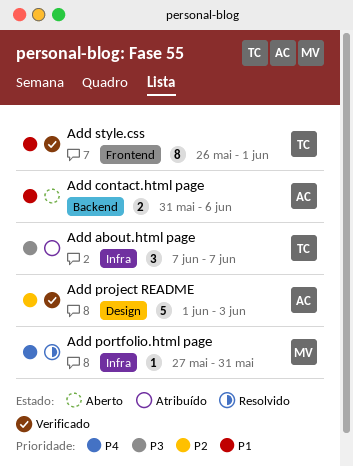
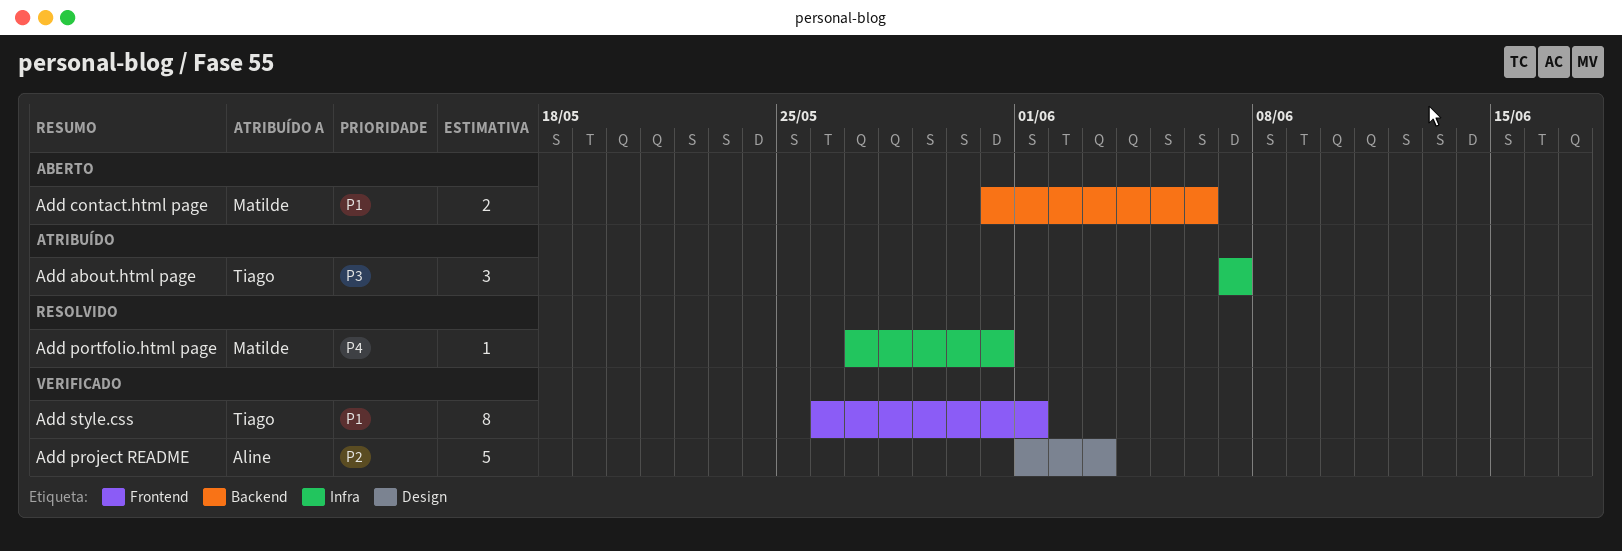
Add contact.html page, owner: Aline -> Matilde

